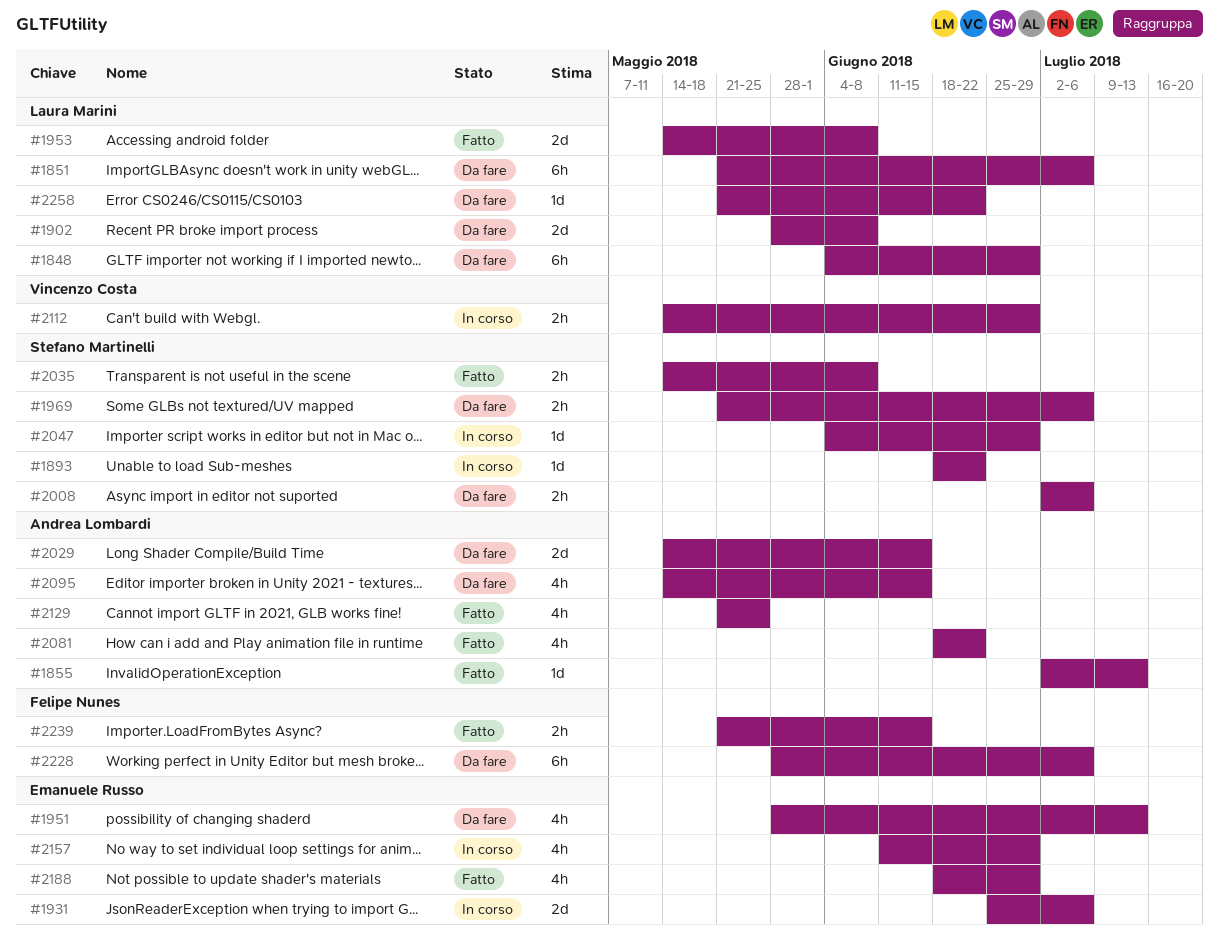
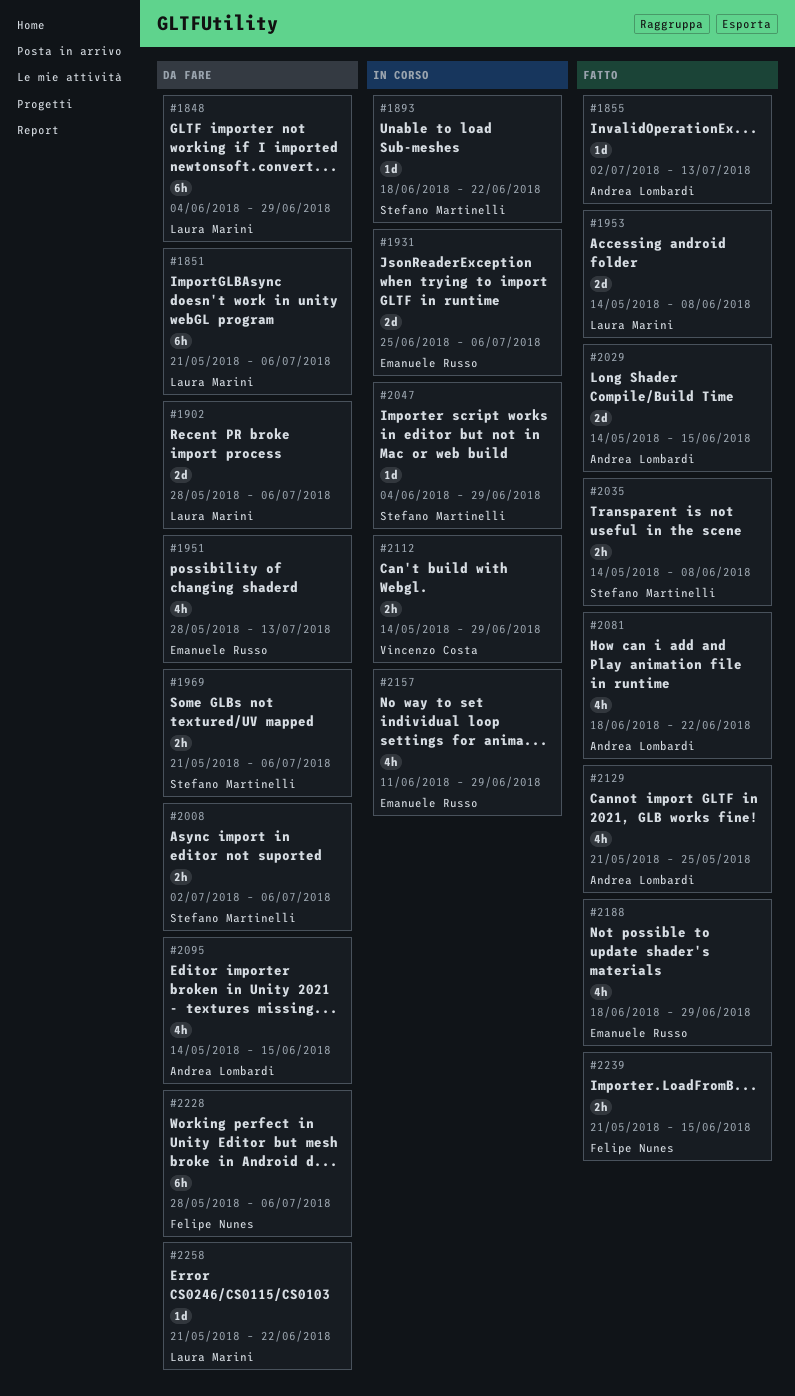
#1902, due: Jun 8 -> Jul 6
#2029, status: Da fare -> Fatto

